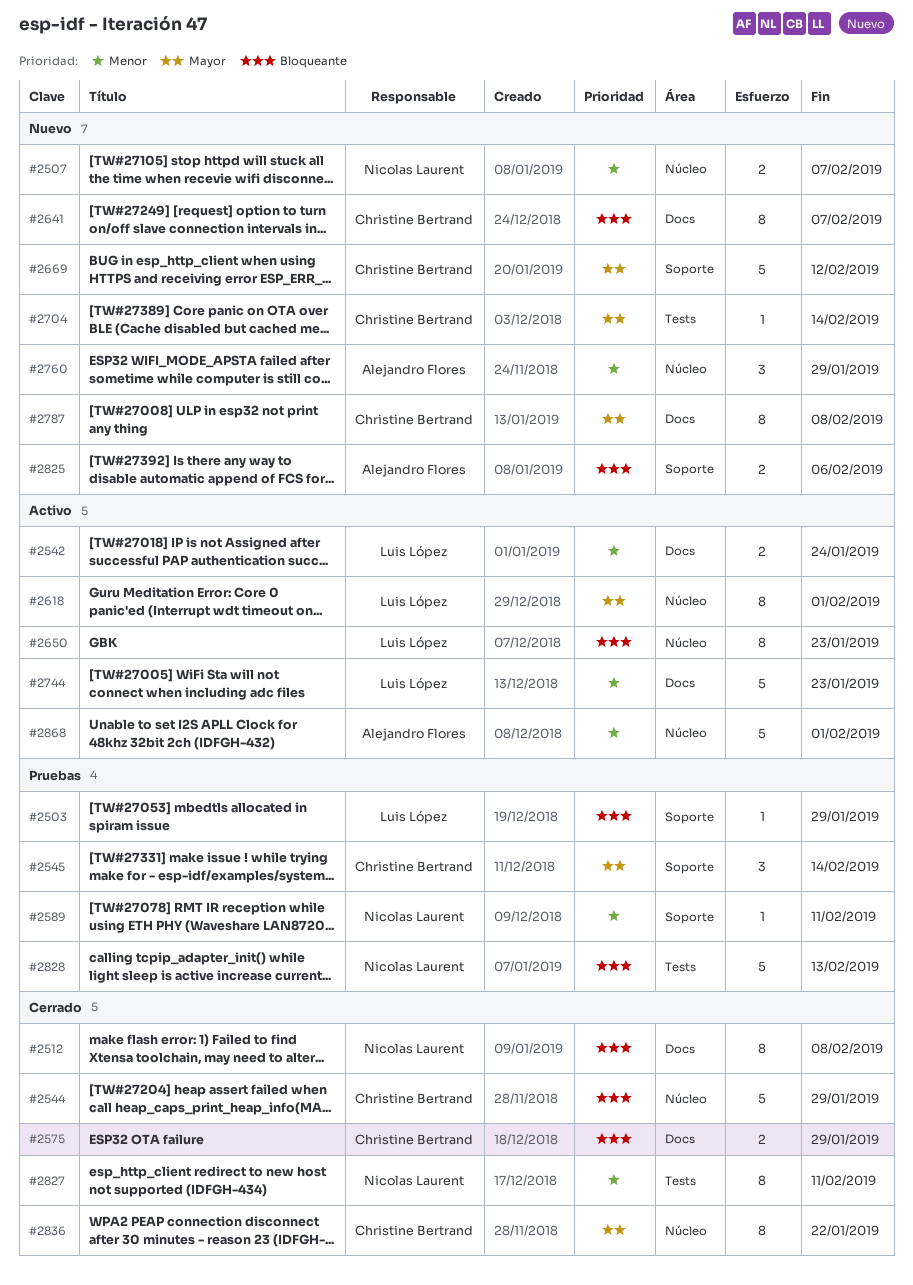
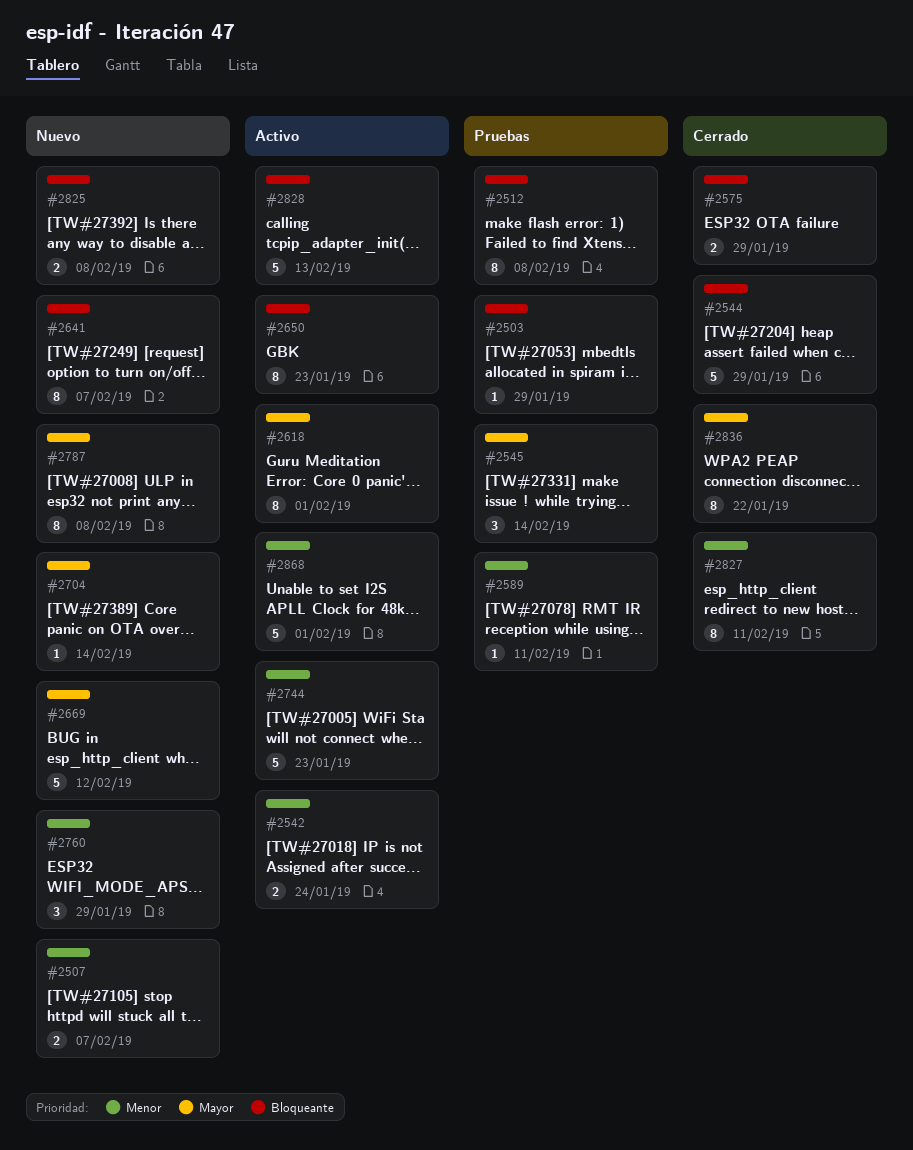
#2512, status: Cerrado -> Pruebas
#2825, due: Feb 6 -> Feb 8
#2828, status: Pruebas -> Activo

